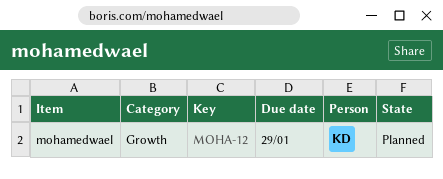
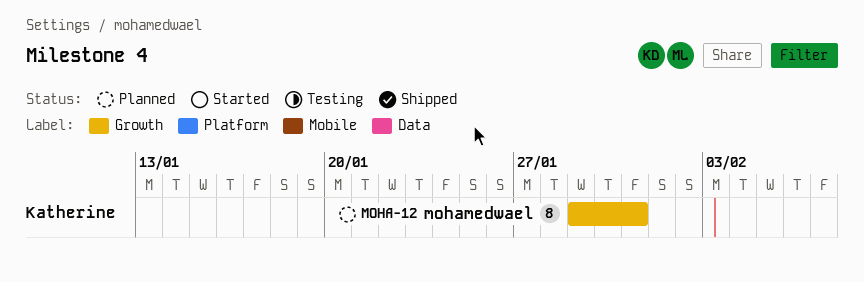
MOHA-12, due: Jan 29 -> Jan 31

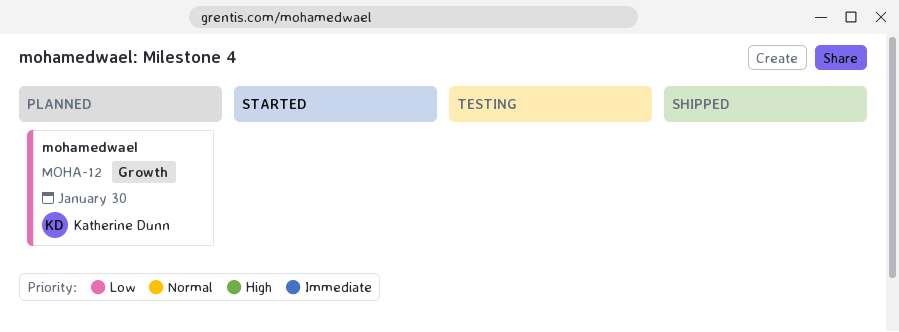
MOHA-12, due: Jan 31 -> Jan 30

